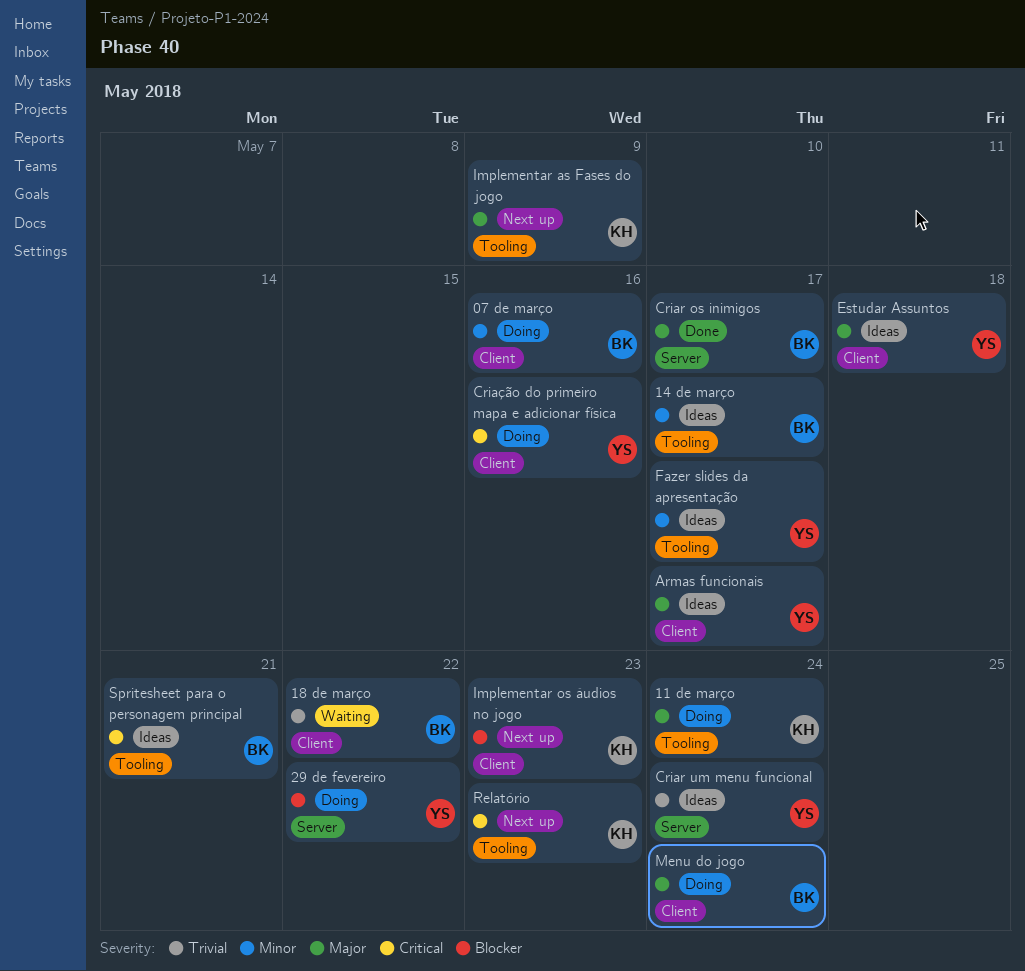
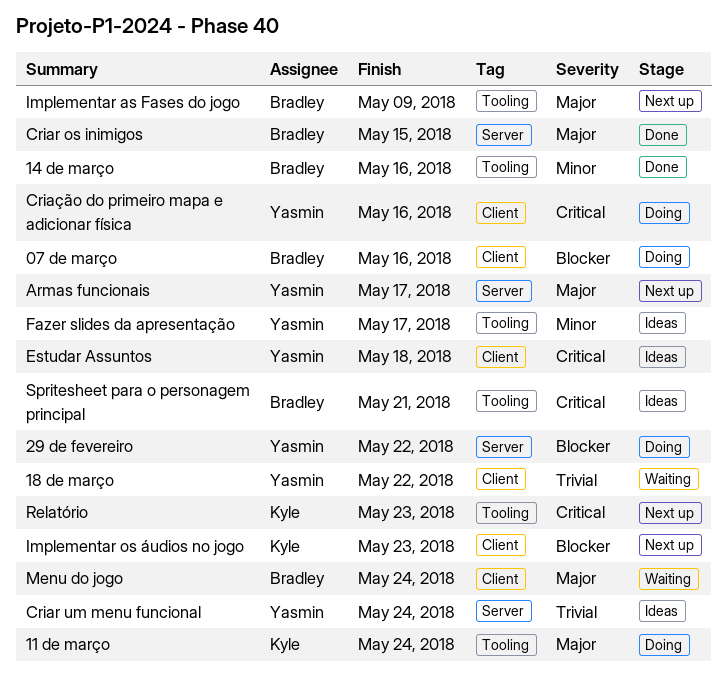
07 de março, priority: Minor -> Blocker
14 de março, status: Ideas -> Done
14 de março, due: May 17 -> May 16
18 de março, owner: Bradley -> Yasmin
Armas funcionais, status: Ideas -> Next up
Armas funcionais, label: Client -> Server
Criar os inimigos, due: May 17 -> May 15
Estudar Assuntos, priority: Major -> Critical
Implementar as Fases do jogo, owner: Kyle -> Bradley
Menu do jogo, status: Doing -> Waiting

